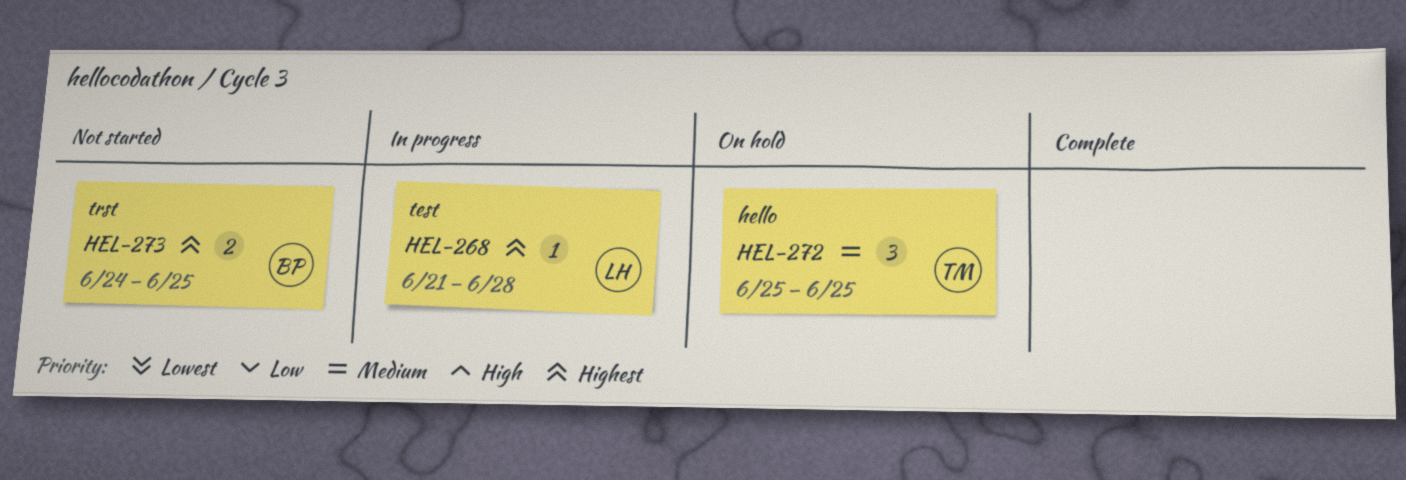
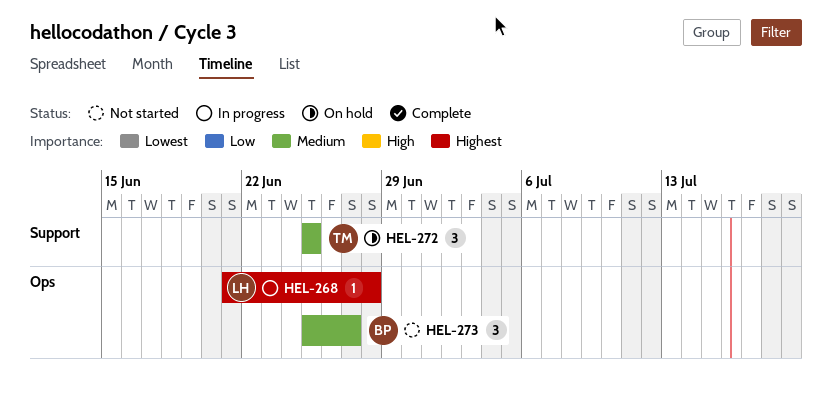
HEL-273, priority: Highest -> Medium
HEL-273, estimate: 2 -> 3
HEL-273, start: Jun 24 -> Jun 25
HEL-273, due: Jun 25 -> Jun 27

